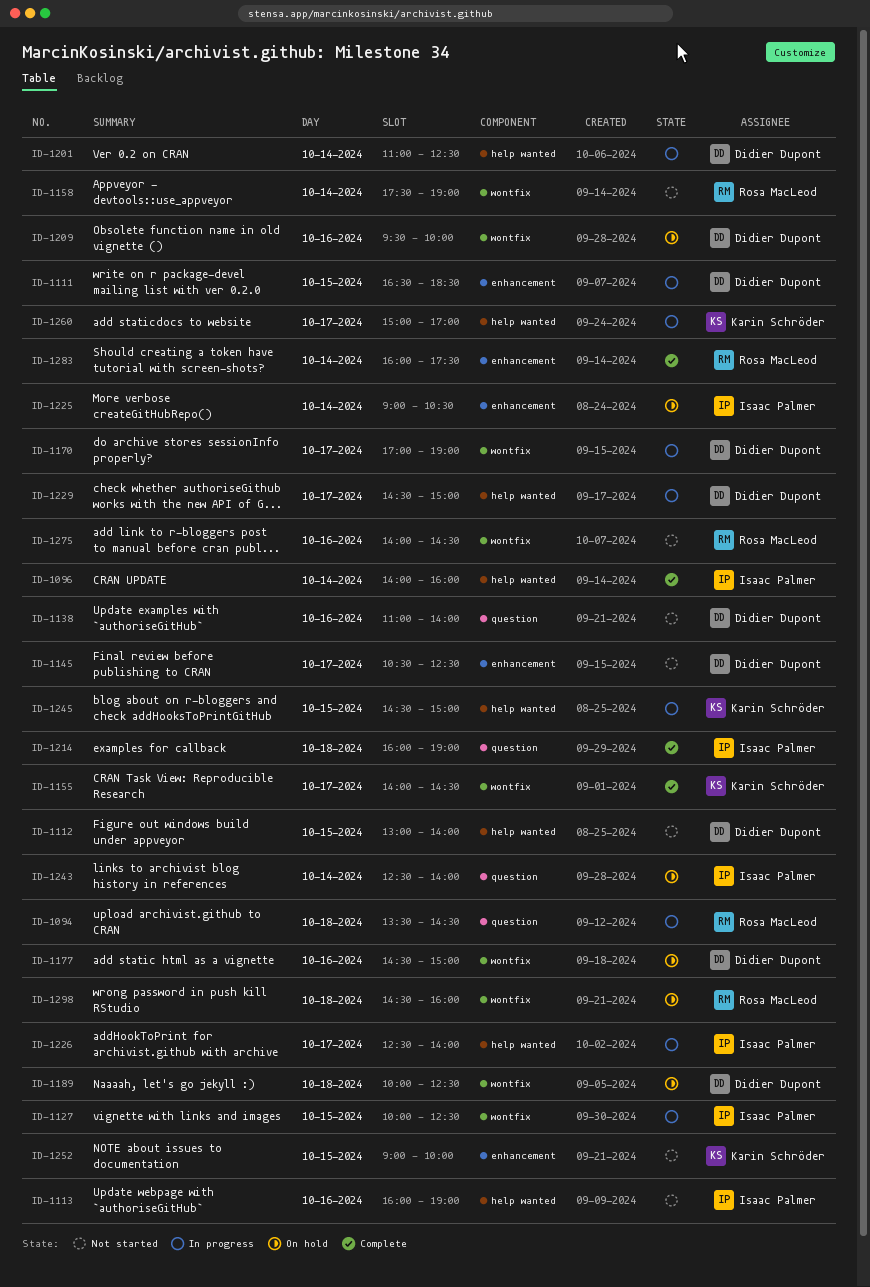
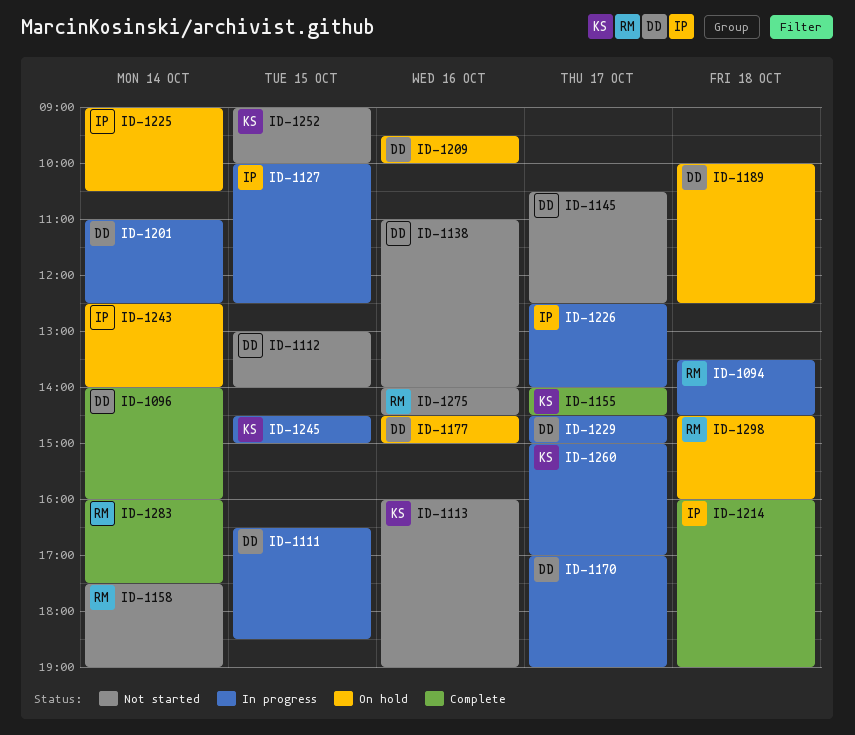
ID-1096, owner: Isaac Palmer -> Didier Dupont
ID-1113, owner: Isaac Palmer -> Karin Schröder

